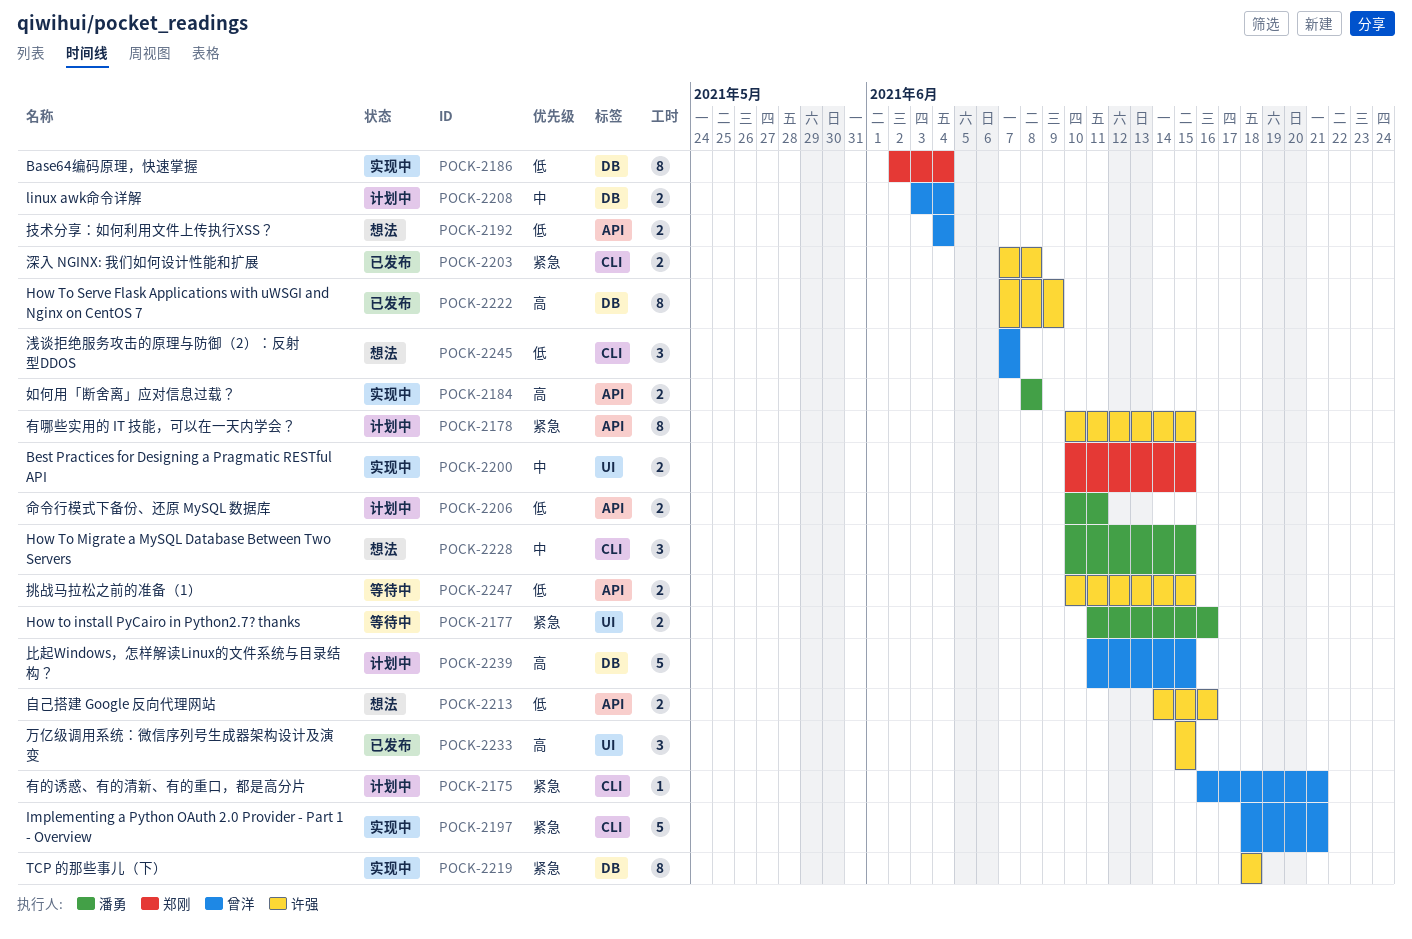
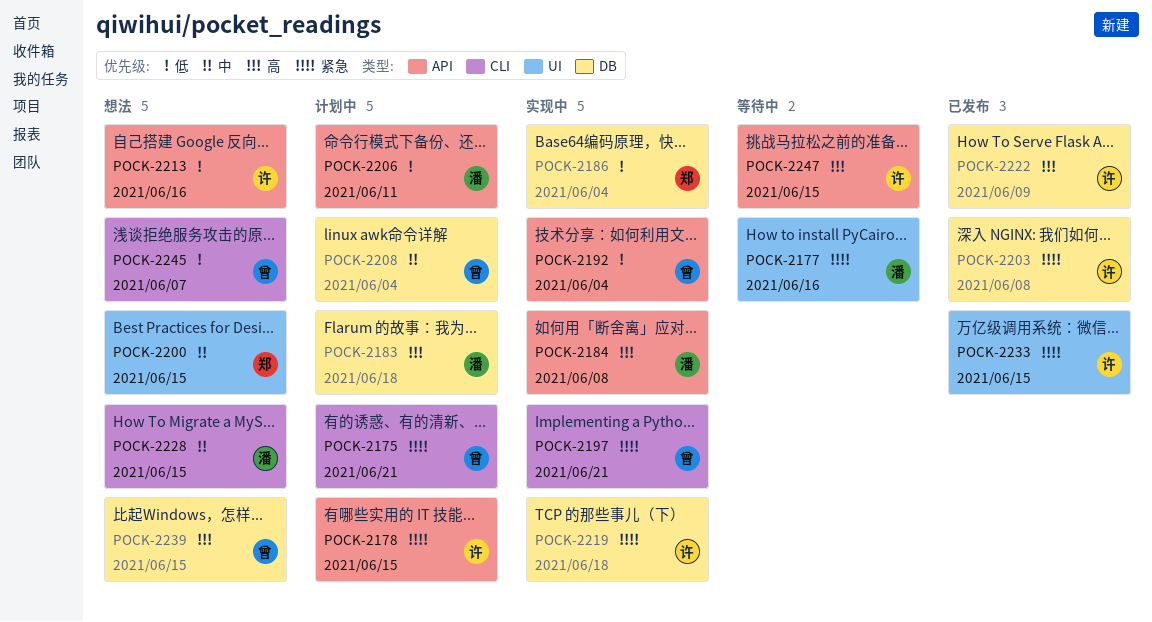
POCK-2183: none -> present
POCK-2192, status: 想法 -> 实现中
POCK-2200, status: 实现中 -> 想法
POCK-2203, label: CLI -> DB
POCK-2233, priority: 高 -> 紧急
POCK-2239, status: 计划中 -> 想法
POCK-2247, priority: 低 -> 高

